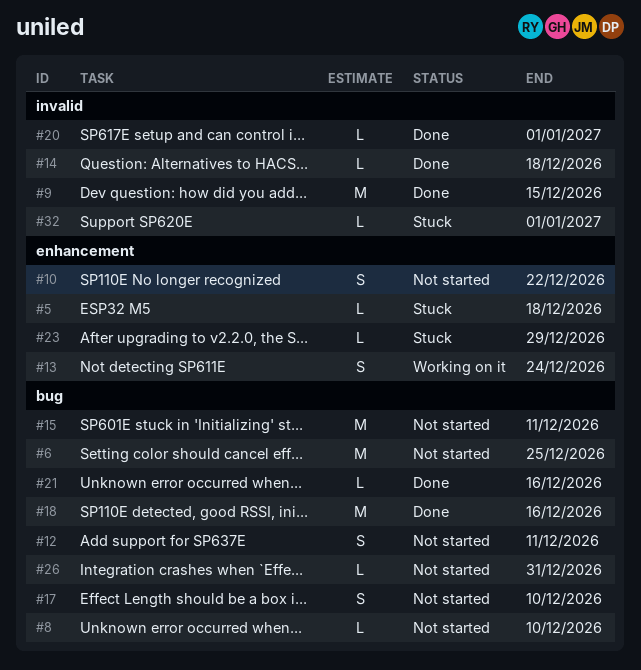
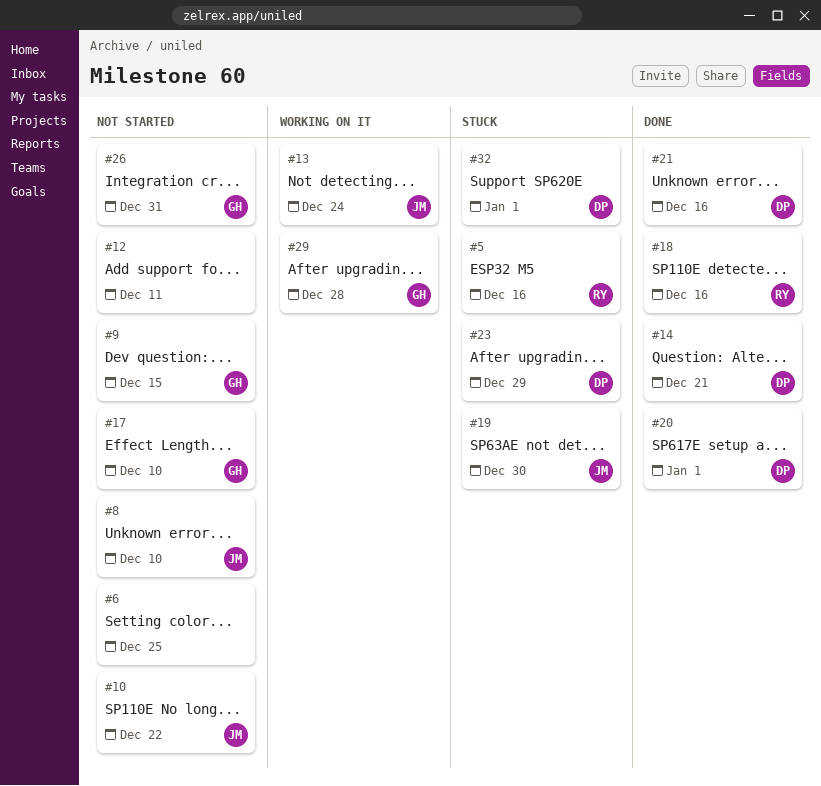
#5, due: Dec 18 -> Dec 16
#9, status: Done -> Not started
#14, due: Dec 18 -> Dec 21
#15: present -> none
#19: none -> present
#29: none -> present

